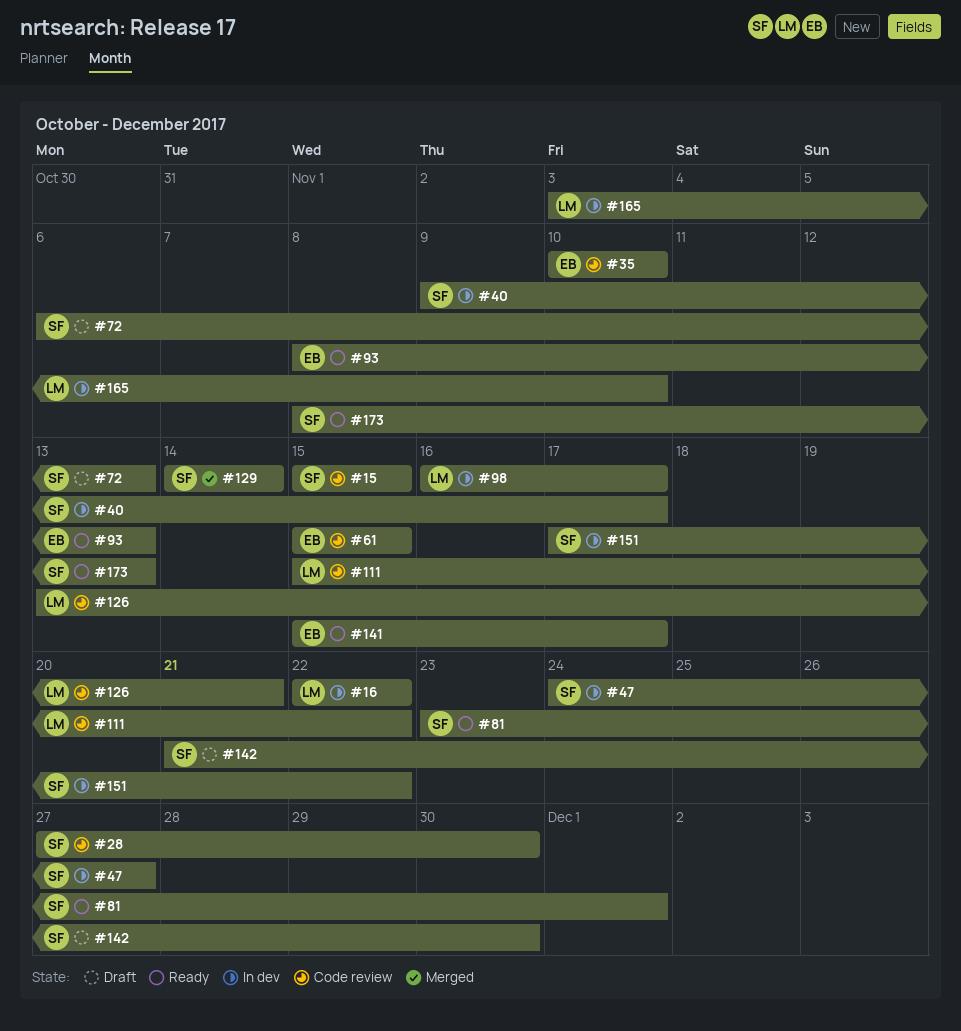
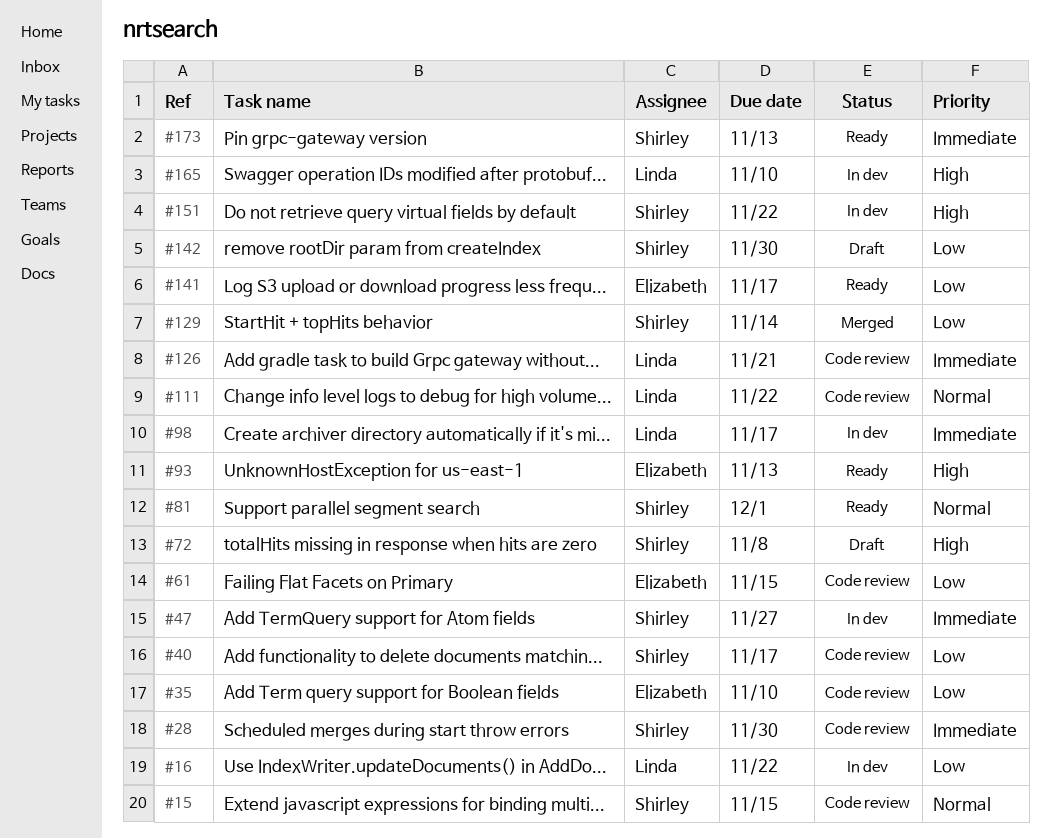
#40, status: In dev -> Code review
#72, due: Nov 13 -> Nov 8

